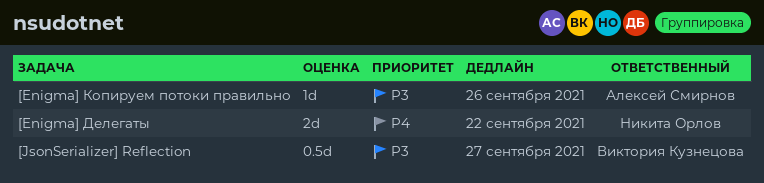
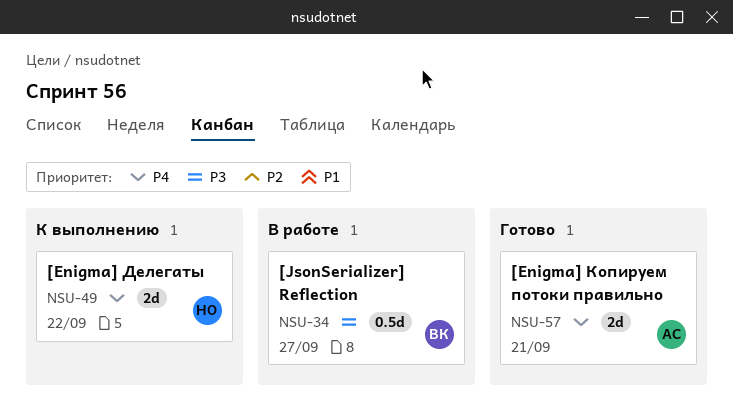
[Enigma] Копируем потоки правильно, priority: P3 -> P4
[Enigma] Копируем потоки правильно, estimate: 1d -> 2d
[Enigma] Копируем потоки правильно, due: Sep 26 -> Sep 21

